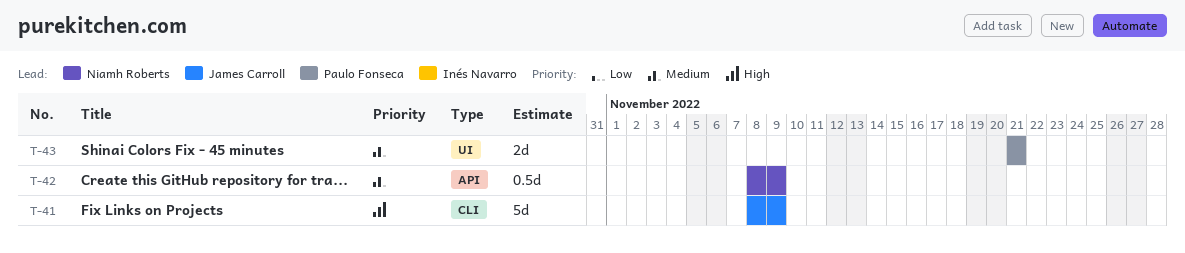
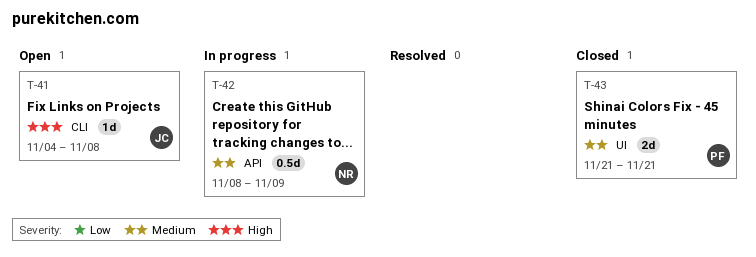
T-41, estimate: 5d -> 1d
T-41, start: Nov 8 -> Nov 4
T-41, due: Nov 9 -> Nov 8

